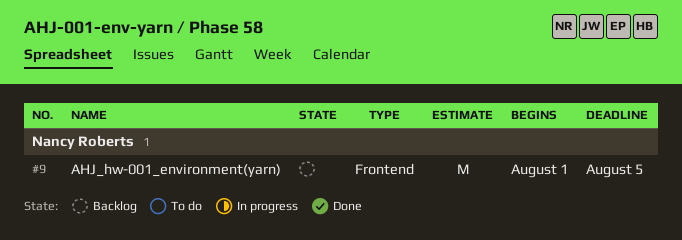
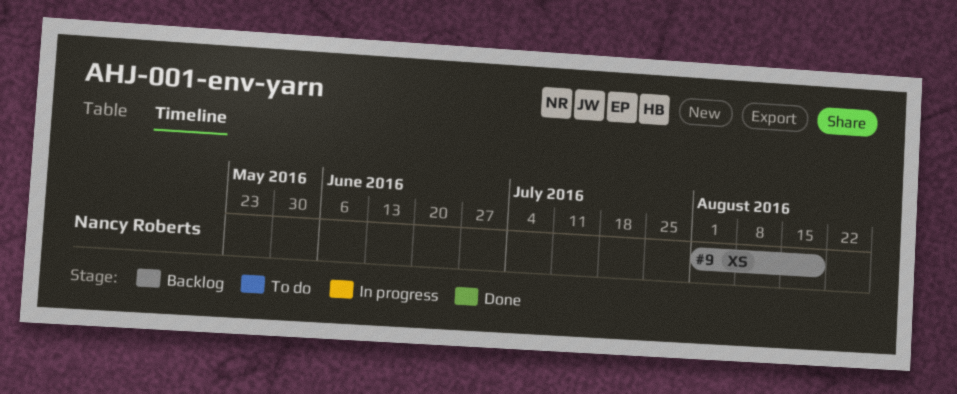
#9, estimate: M -> XS
#9, due: Aug 5 -> Aug 19

